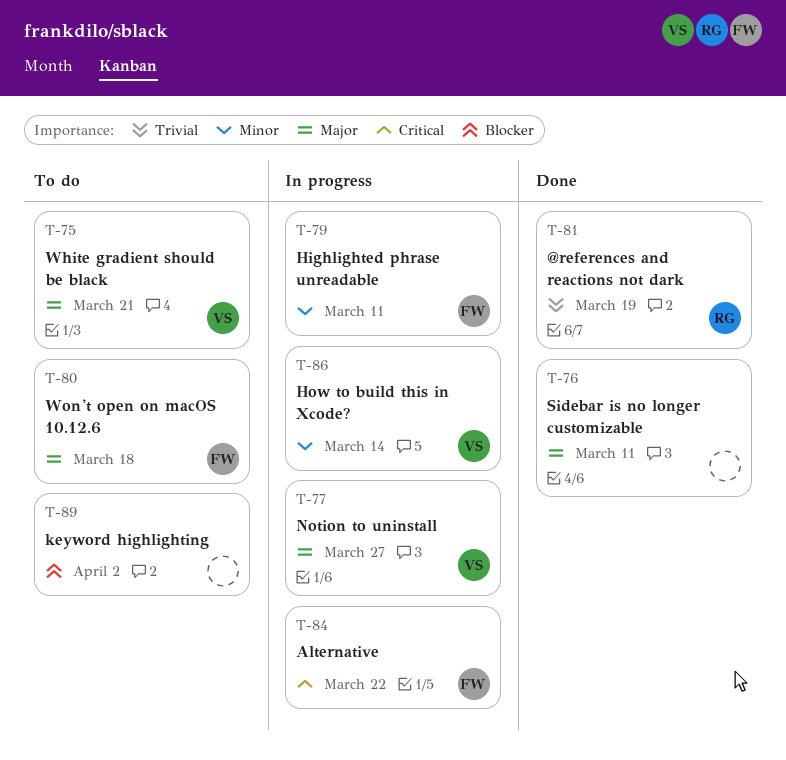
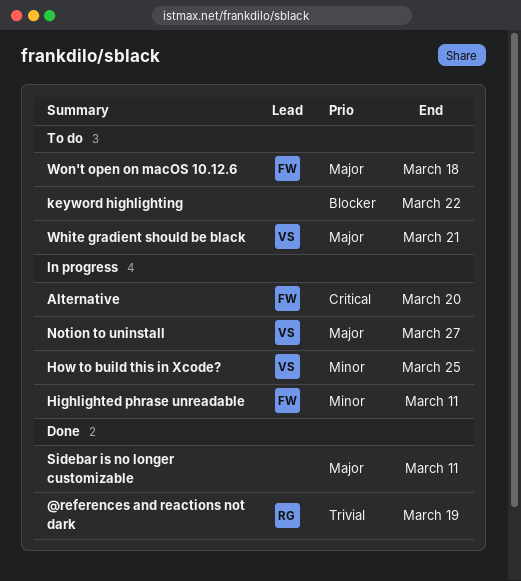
Alternative, due: Mar 22 -> Mar 20
How to build this in Xcode?, due: Mar 14 -> Mar 25
keyword highlighting, due: Apr 2 -> Mar 22

